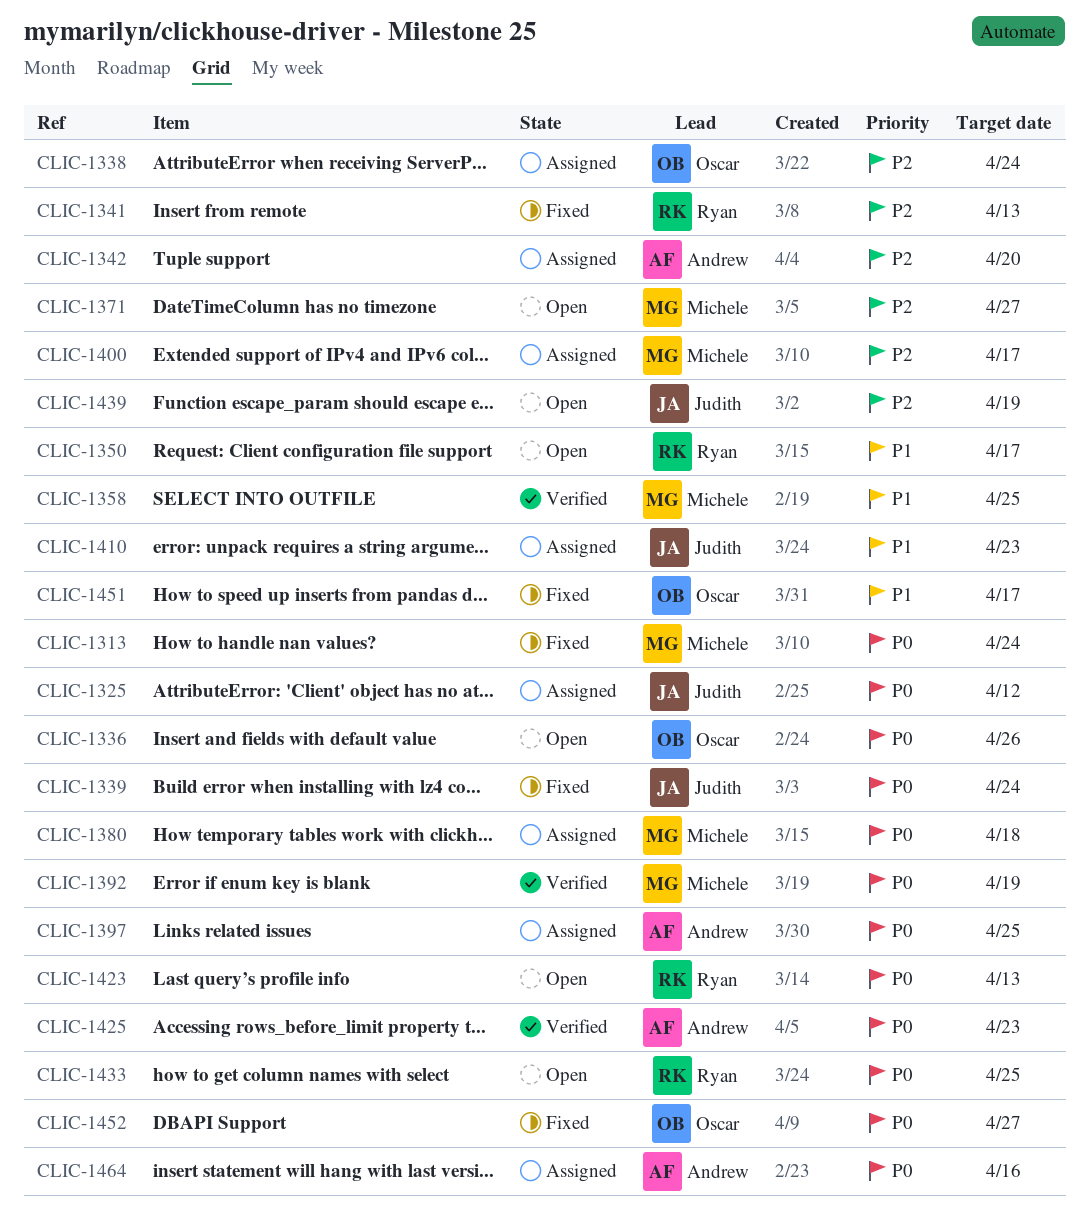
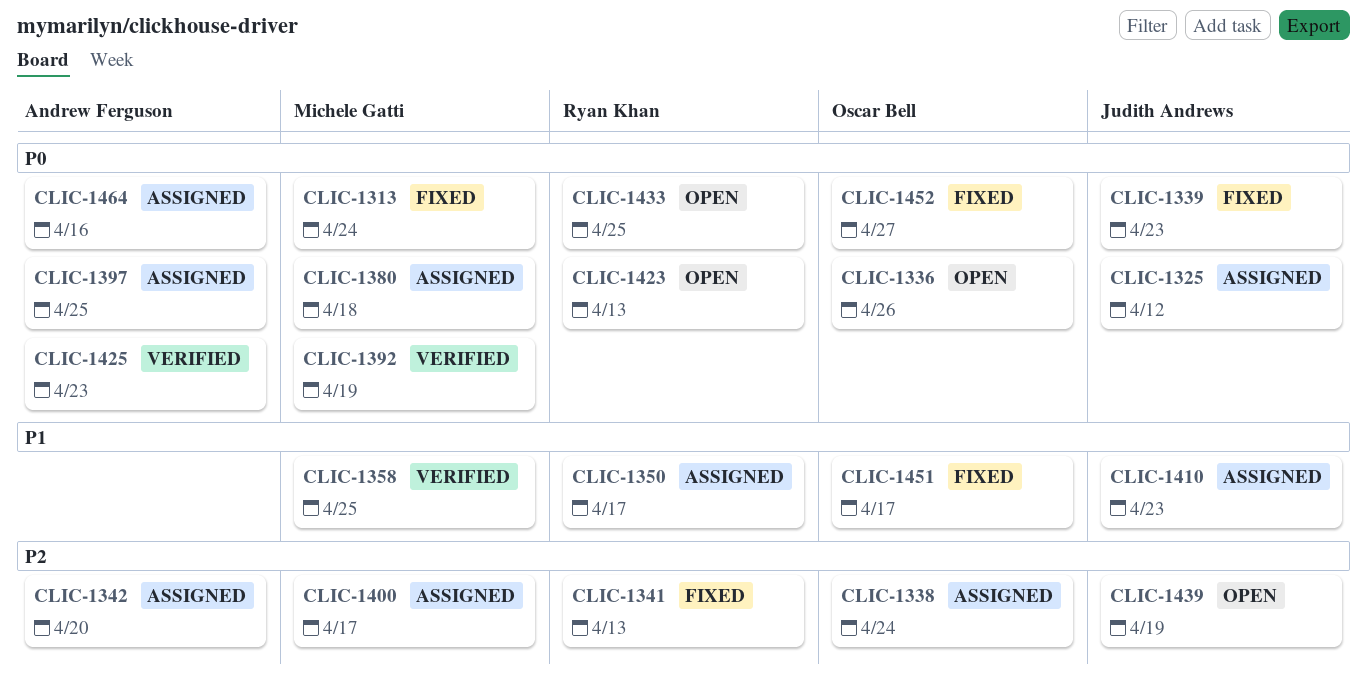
CLIC-1339, due: Apr 24 -> Apr 23
CLIC-1350, status: Open -> Assigned
CLIC-1371: present -> none

